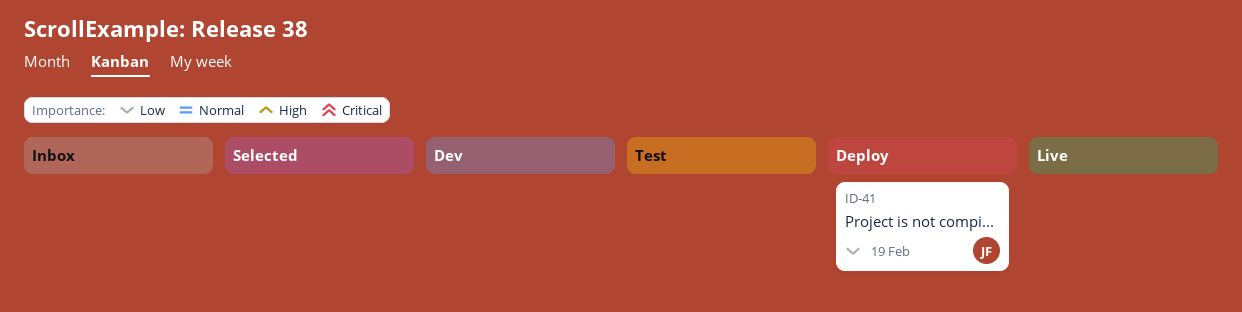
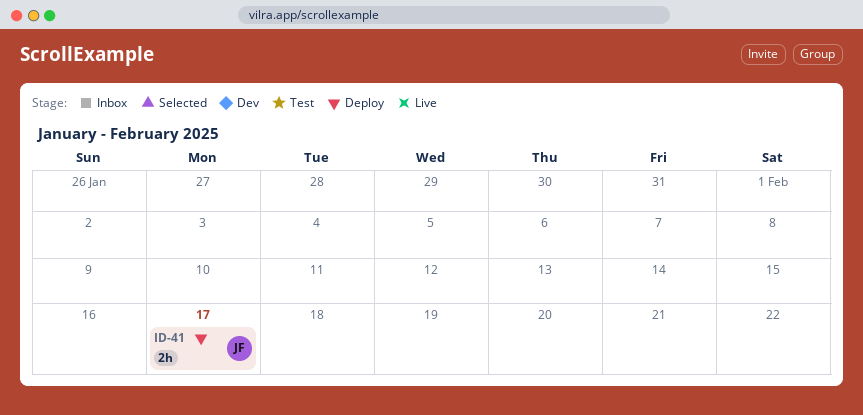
ID-41, due: Feb 19 -> Feb 17

